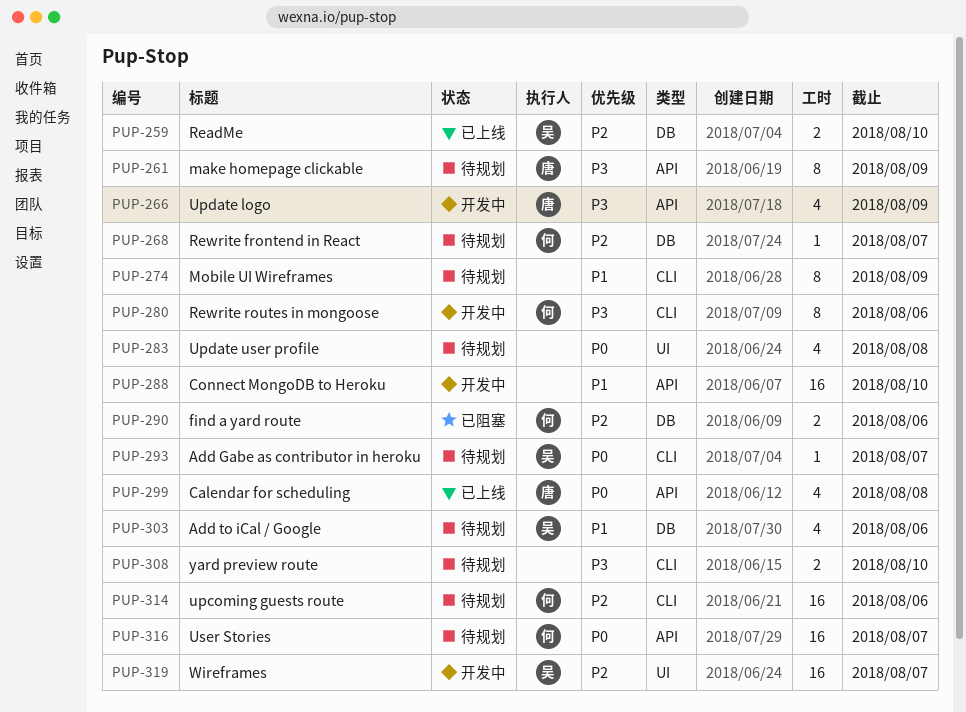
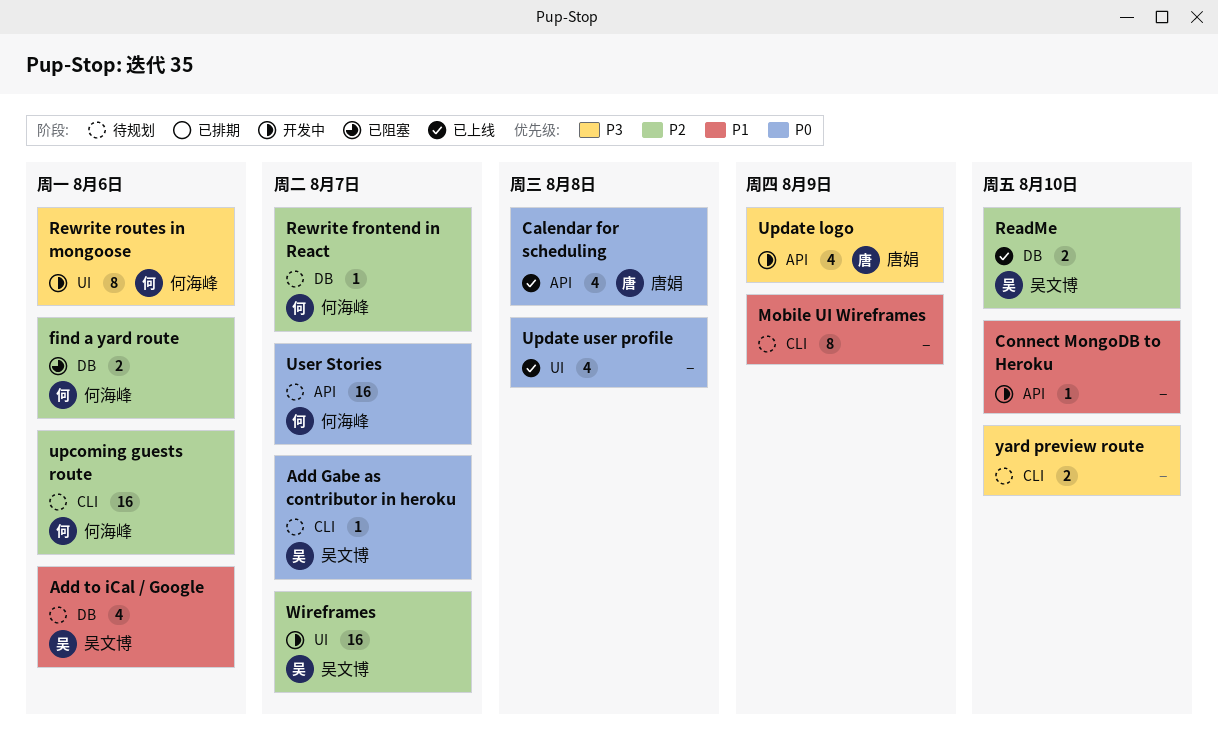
Connect MongoDB to Heroku, estimate: 16 -> 1
make homepage clickable: present -> none
Rewrite routes in mongoose, label: CLI -> UI
Update user profile, status: 待规划 -> 已上线

